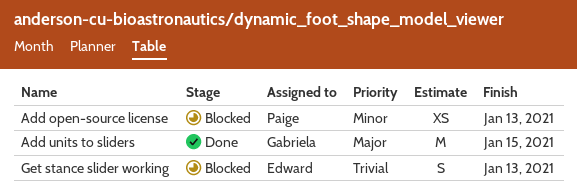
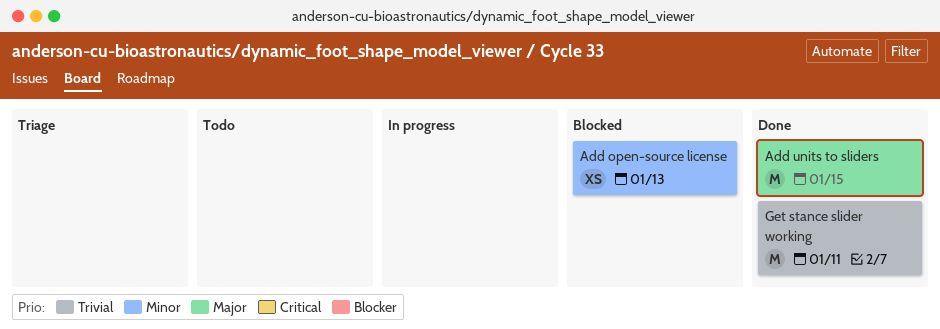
Get stance slider working, status: Blocked -> Done
Get stance slider working, estimate: S -> M
Get stance slider working, due: Jan 13 -> Jan 11

